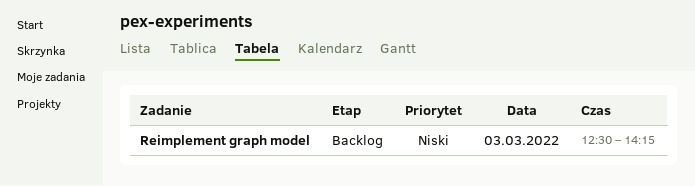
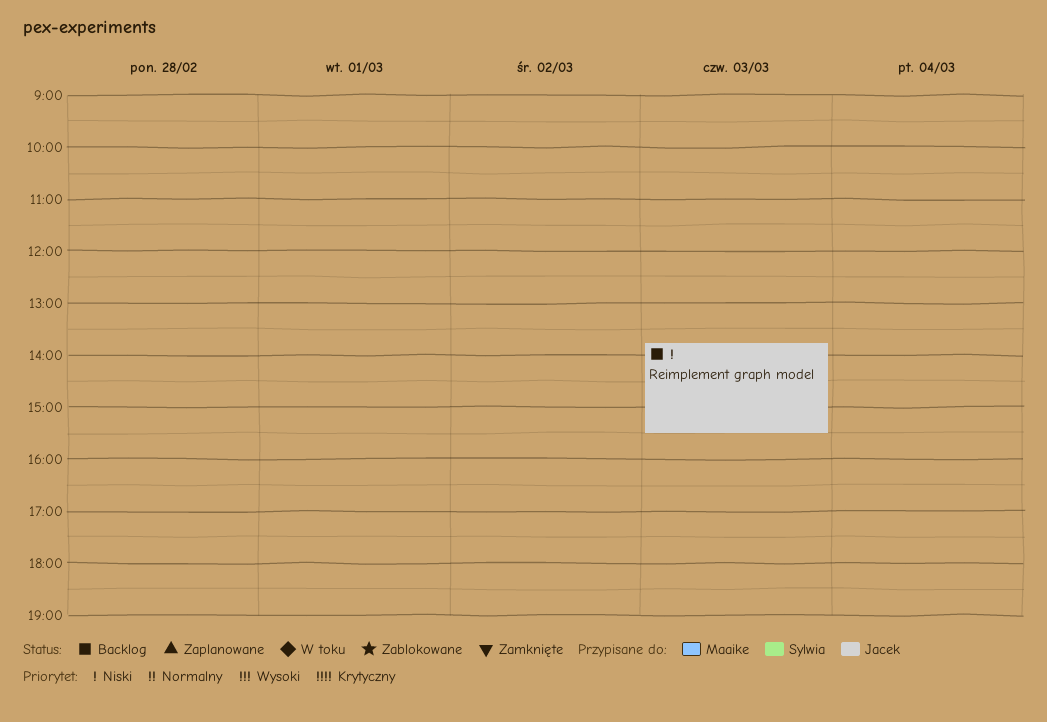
Reimplement graph model, begins: 12:30 -> 13:45
Reimplement graph model, ends: 14:15 -> 15:30

